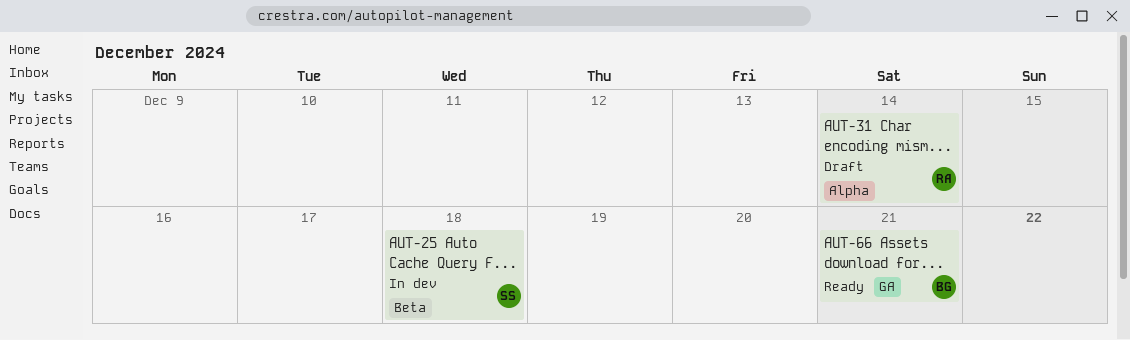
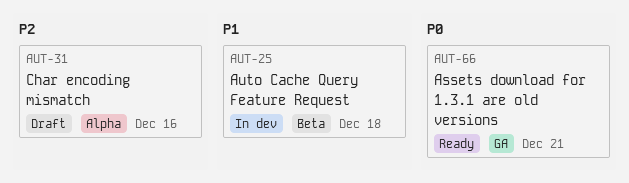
AUT-31, due: Dec 14 -> Dec 16

